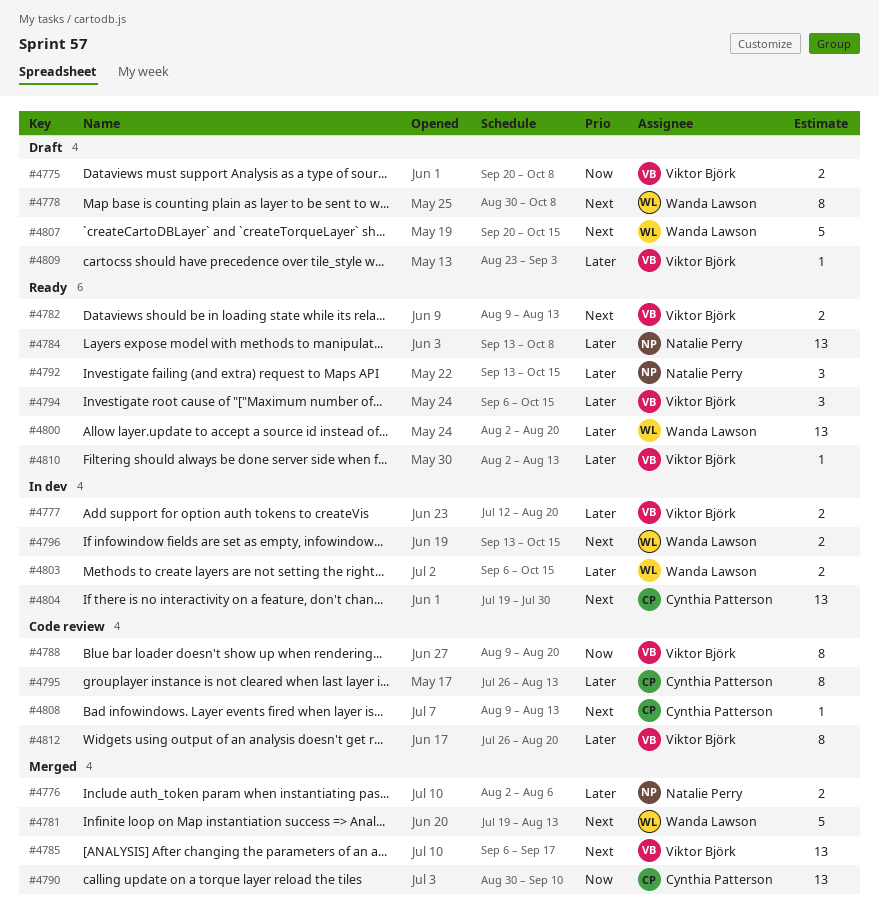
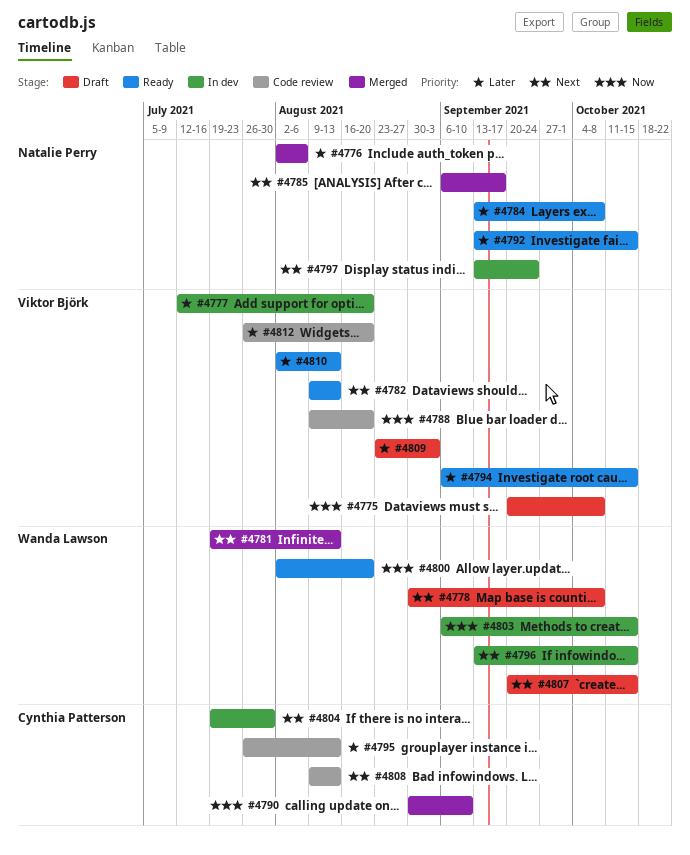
#4785, owner: Viktor Björk -> Natalie Perry
#4797: none -> present
#4800, priority: Later -> Now
#4803, priority: Later -> Now

